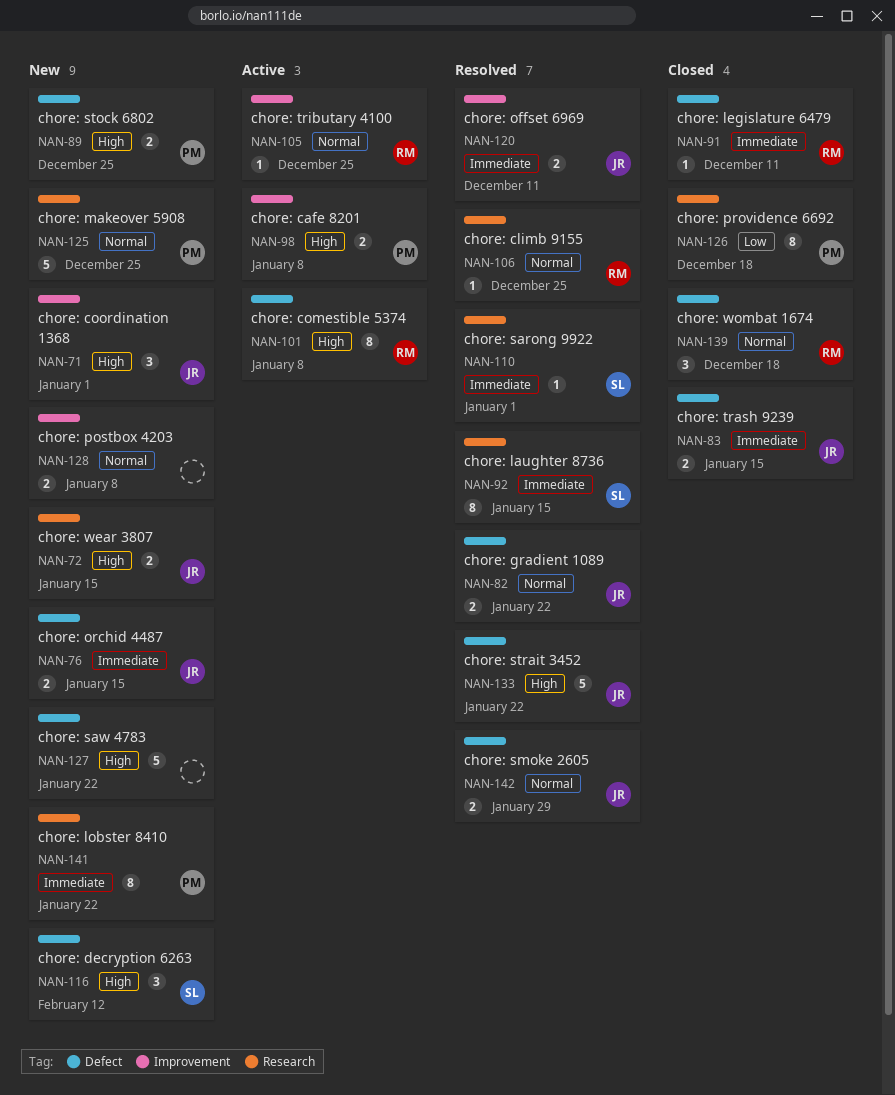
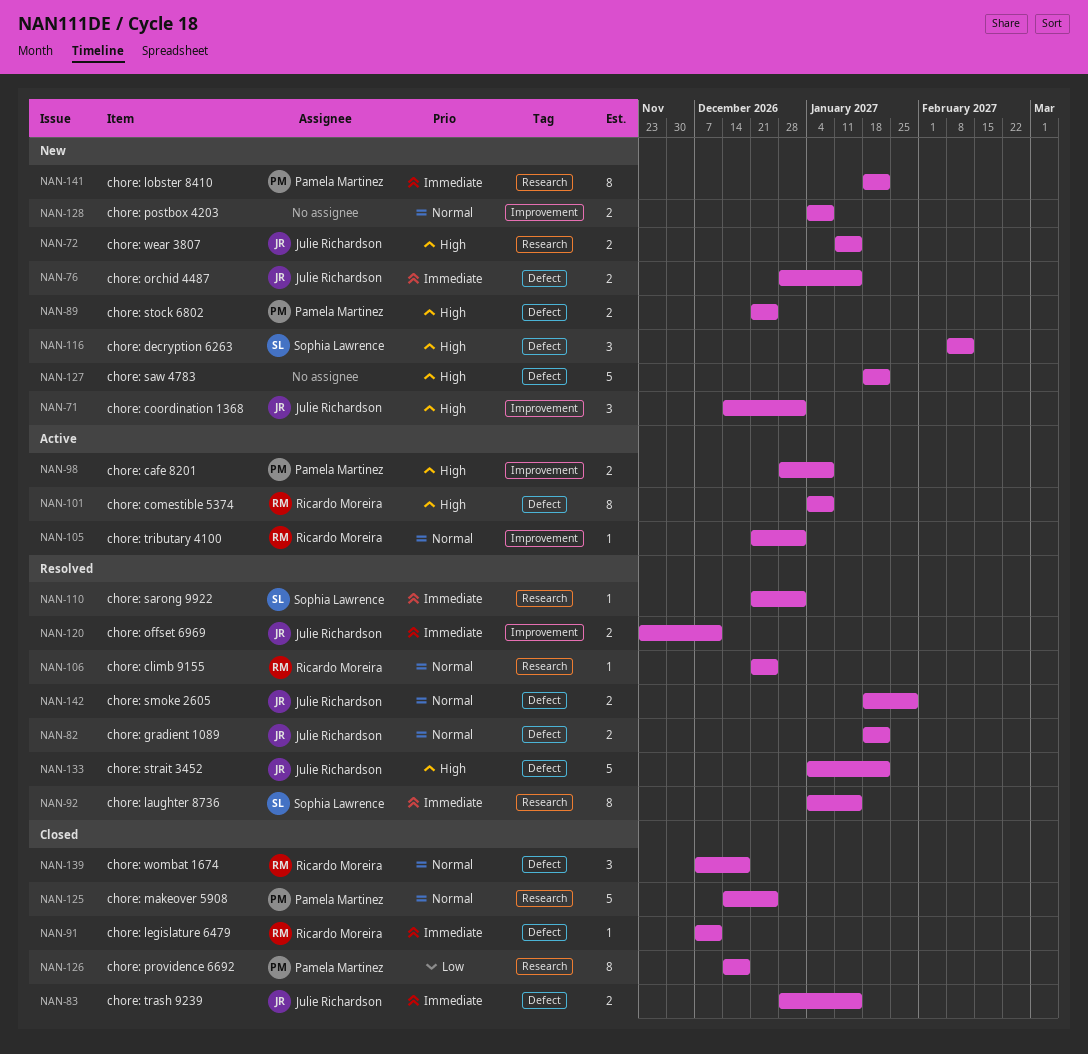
NAN-105, due: Dec 25 -> Jan 1
NAN-125, status: New -> Closed

